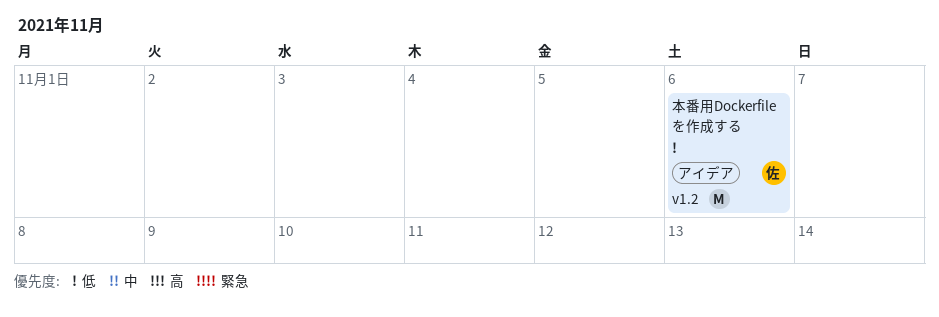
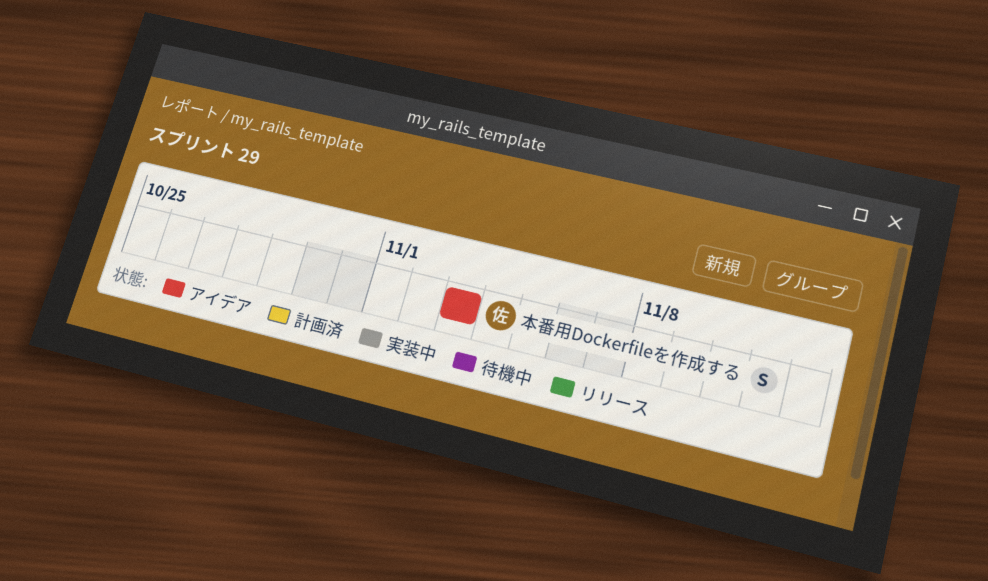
本番用Dockerfileを作成する, estimate: M -> S
本番用Dockerfileを作成する, due: Nov 6 -> Nov 3

